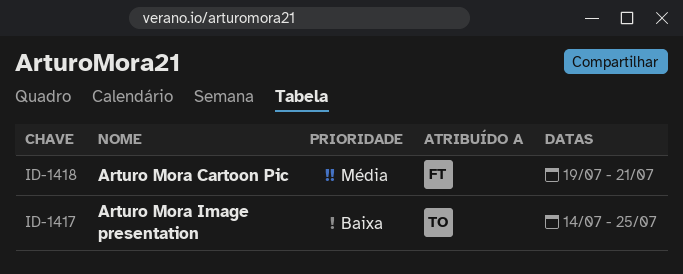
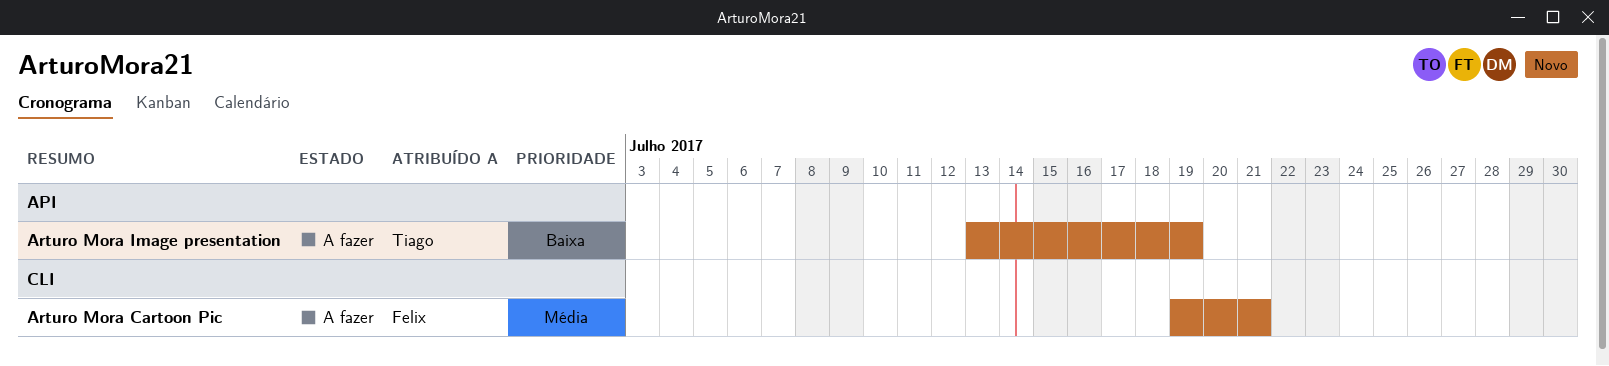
Arturo Mora Image presentation, start: Jul 14 -> Jul 13
Arturo Mora Image presentation, due: Jul 25 -> Jul 19

